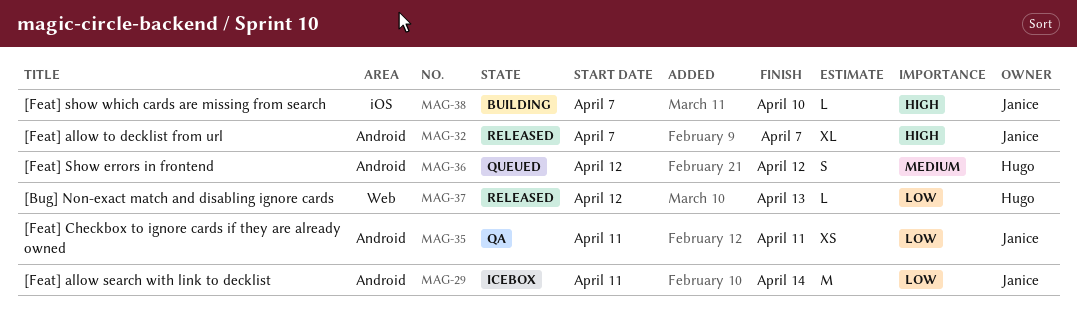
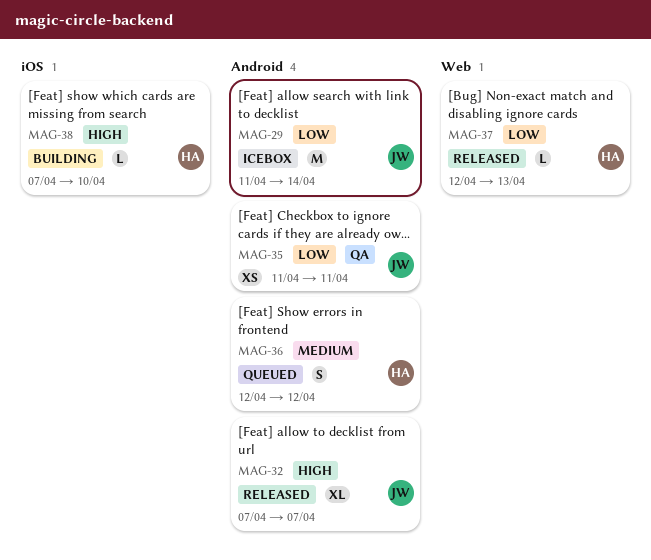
MAG-38, owner: Janice -> Hugo

